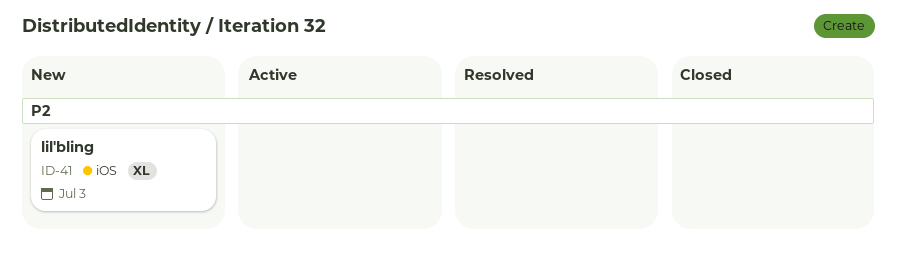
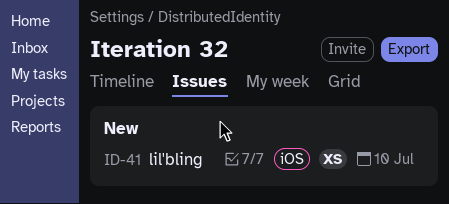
ID-41, estimate: XL -> XS
ID-41, due: Jul 3 -> Jul 10

